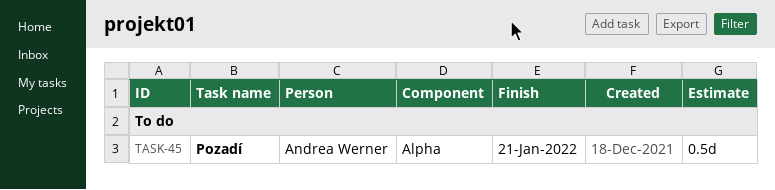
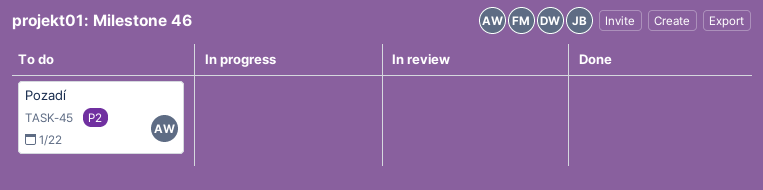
TASK-45, due: Jan 21 -> Jan 22

